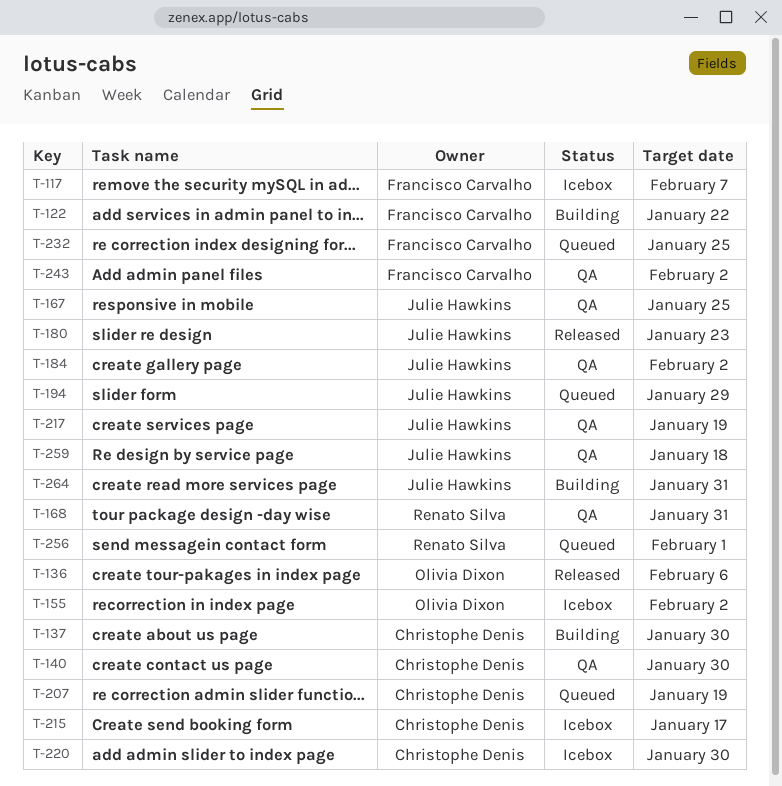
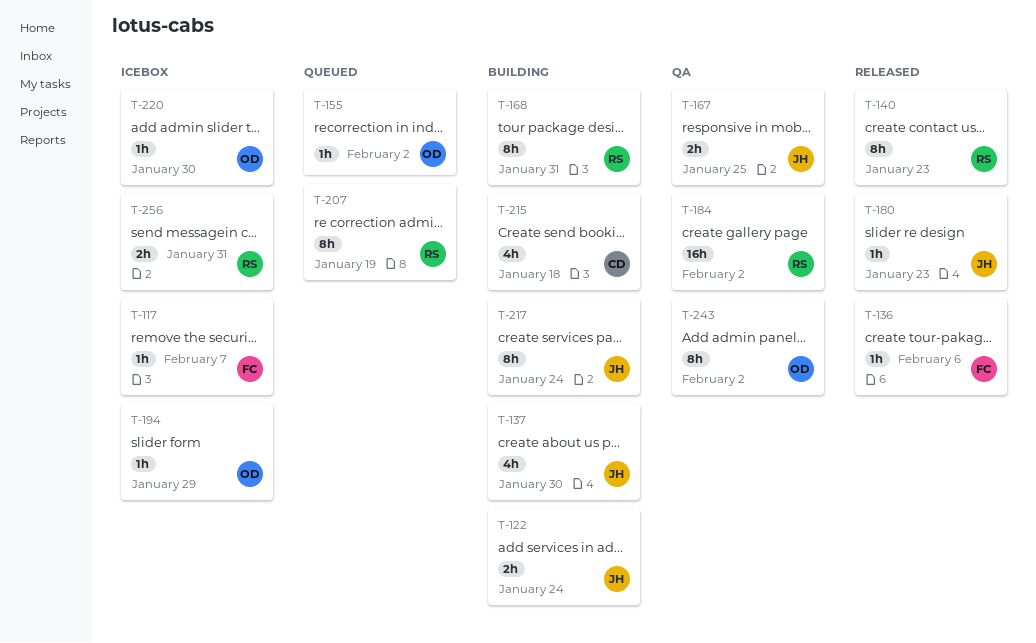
T-122, owner: Francisco Carvalho -> Julie Hawkins
T-122, due: Jan 22 -> Jan 24
T-136, owner: Olivia Dixon -> Francisco Carvalho
T-137, owner: Christophe Denis -> Julie Hawkins
T-140, status: QA -> Released
T-140, owner: Christophe Denis -> Renato Silva
T-140, due: Jan 30 -> Jan 23
T-155, status: Icebox -> Queued
T-168, status: QA -> Building
T-184, owner: Julie Hawkins -> Renato Silva
T-194, status: Queued -> Icebox
T-194, owner: Julie Hawkins -> Olivia Dixon
T-207, owner: Christophe Denis -> Renato Silva
T-215, status: Icebox -> Building
T-215, due: Jan 17 -> Jan 18
T-217, status: QA -> Building
T-217, due: Jan 19 -> Jan 24
T-220, owner: Christophe Denis -> Olivia Dixon
T-232: present -> none
T-243, owner: Francisco Carvalho -> Olivia Dixon
T-256, status: Queued -> Icebox
T-256, due: Feb 1 -> Jan 31
T-259: present -> none
T-264: present -> none

